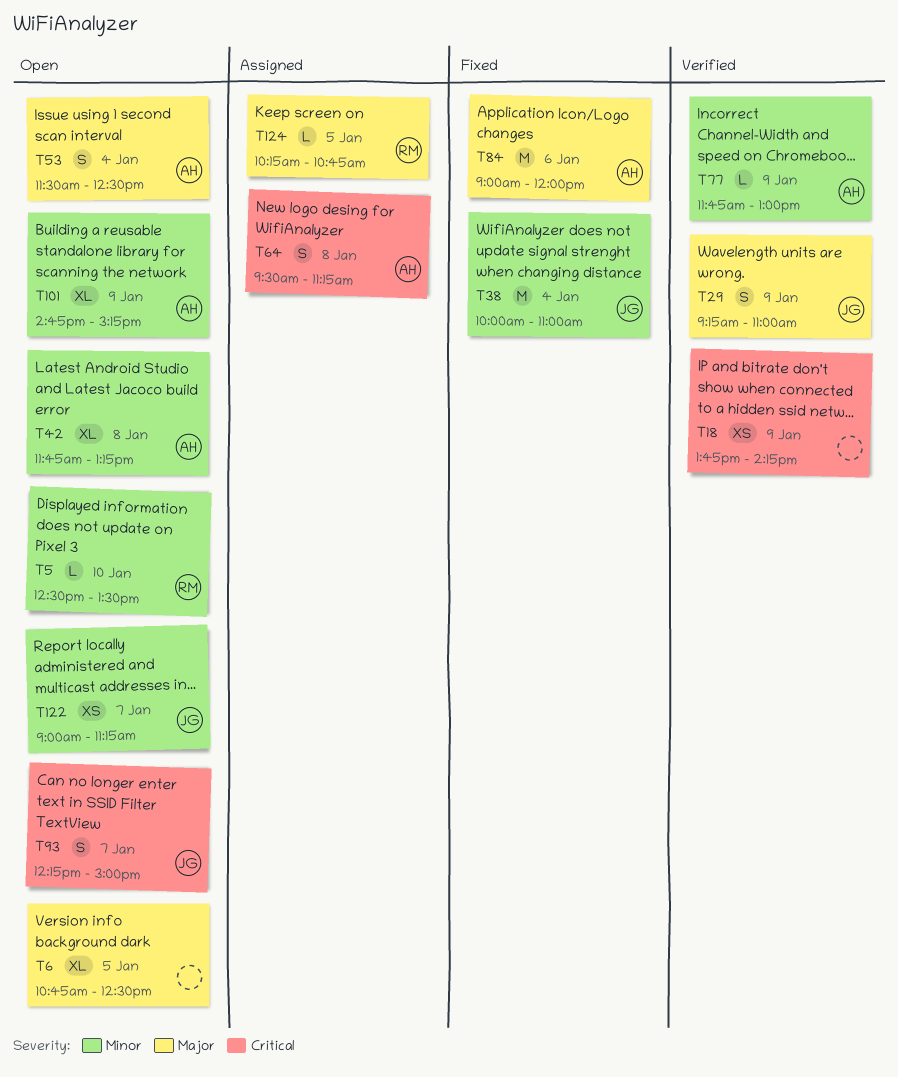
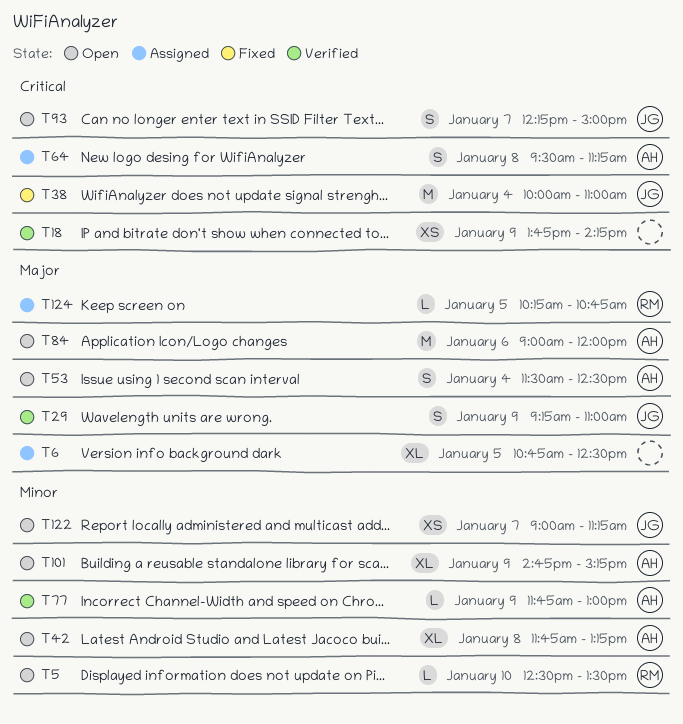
T6, status: Open -> Assigned
T38, priority: Minor -> Critical
T84, status: Fixed -> Open

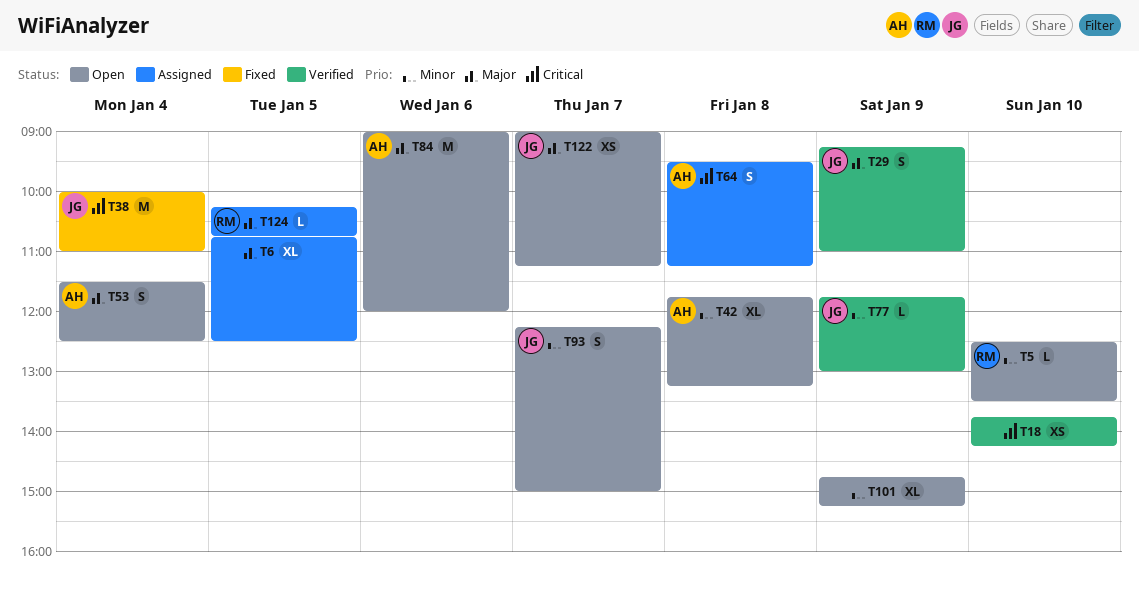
T18, day: Jan 9 -> Jan 10
T77, owner: AH -> JG
T93, priority: Critical -> Minor
T101, owner: AH -> none
T122, priority: Minor -> Major

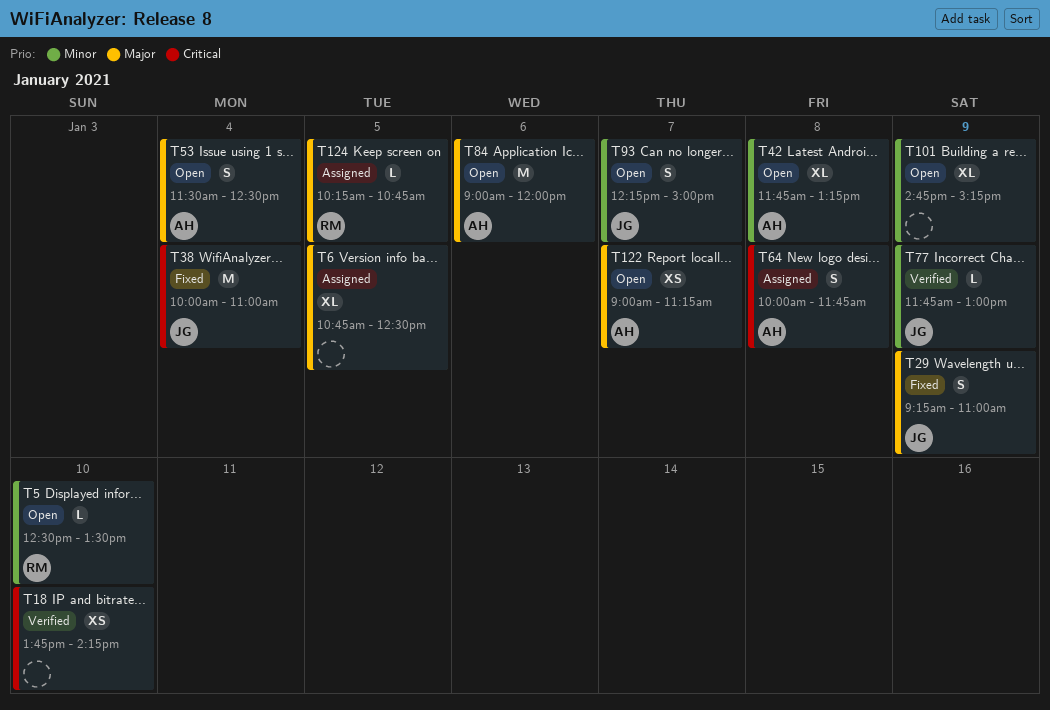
T29, status: Verified -> Fixed
T64, begins: 09:30 -> 10:00
T64, ends: 11:15 -> 11:45
T122, owner: JG -> AH

